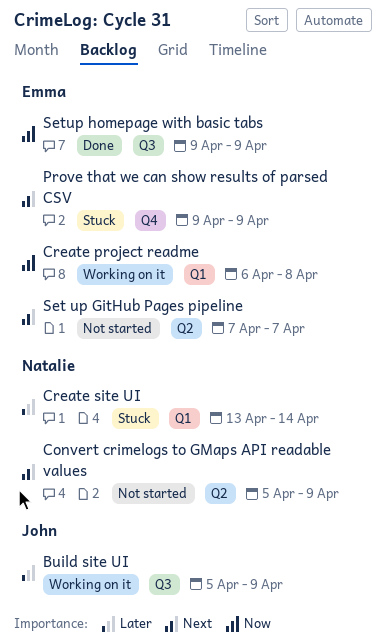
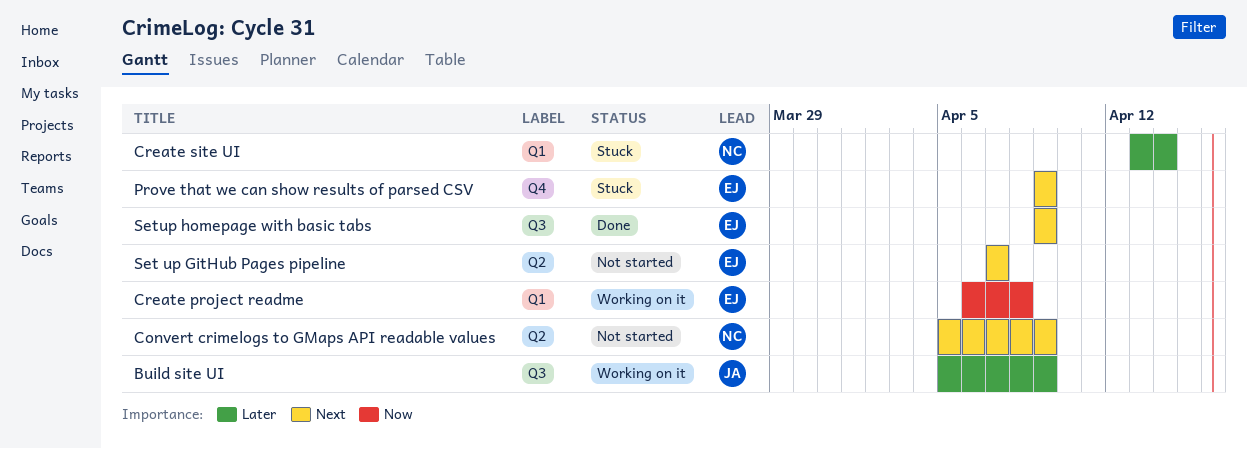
Setup homepage with basic tabs, priority: Now -> Next

